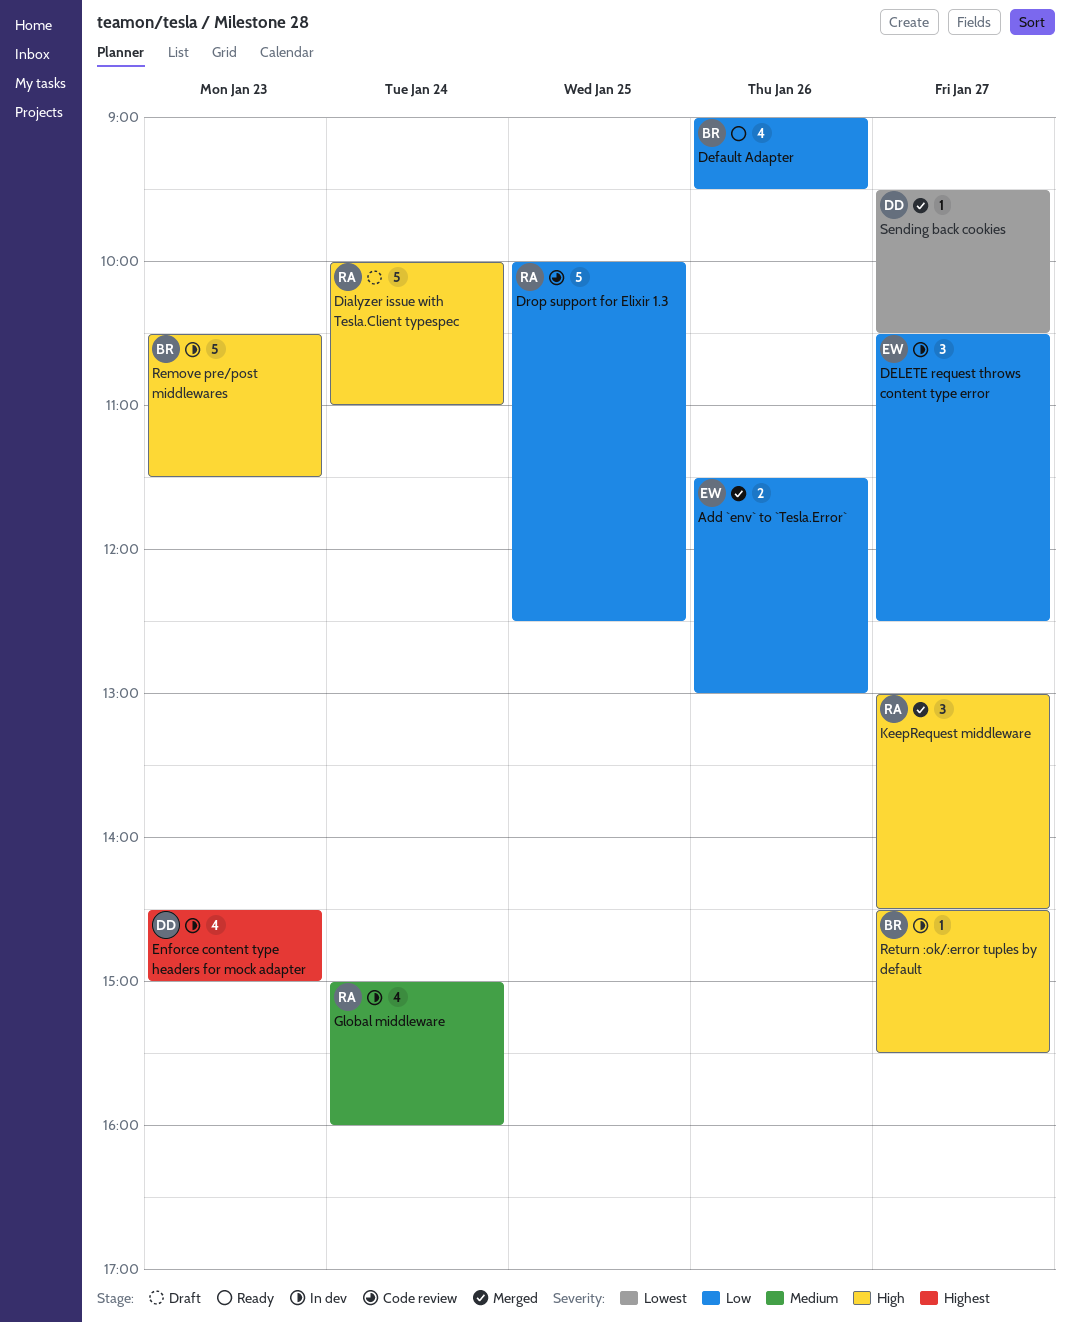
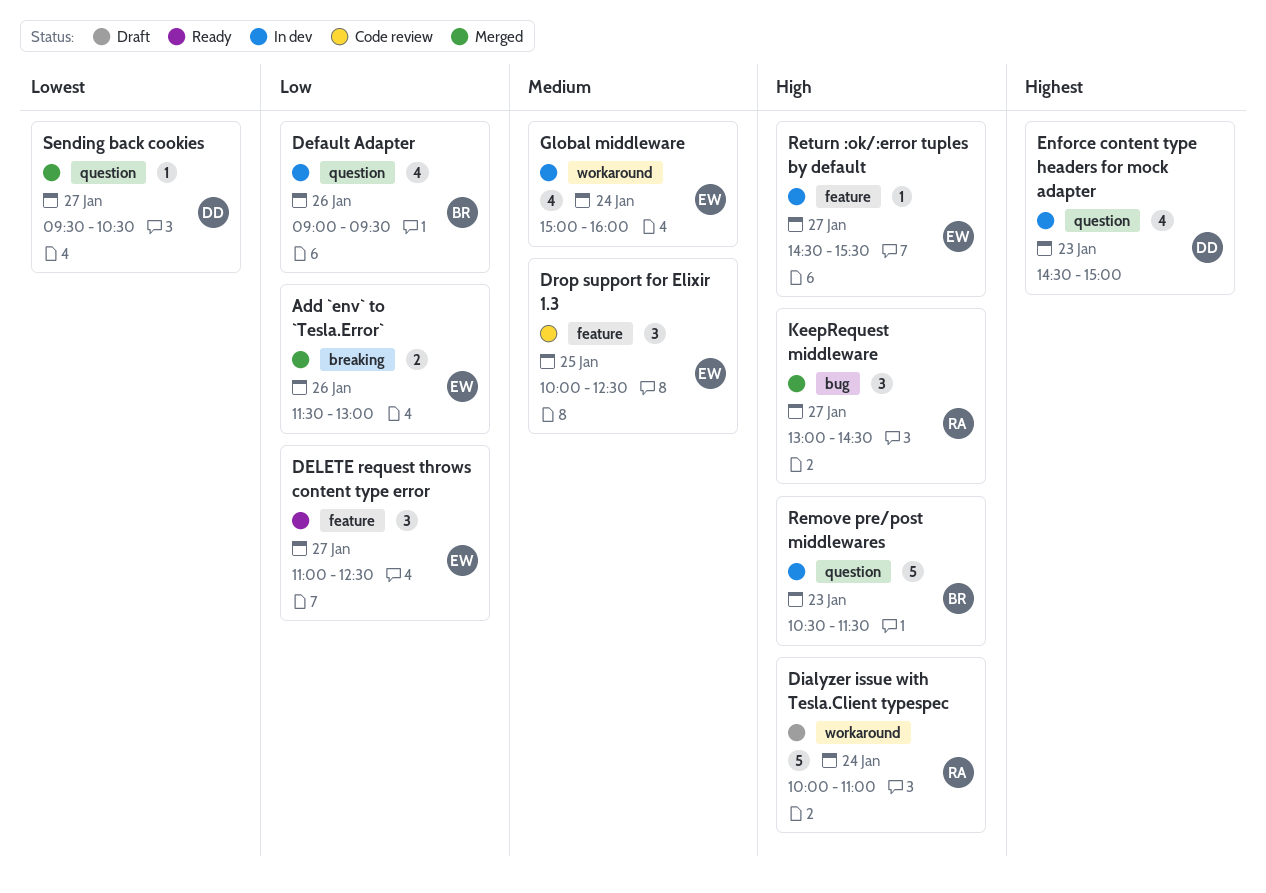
Default Adapter, status: Ready -> In dev
DELETE request throws content type error, status: In dev -> Ready
DELETE request throws content type error, begins: 10:30 -> 11:00
Drop support for Elixir 1.3, owner: RA -> EW
Drop support for Elixir 1.3, priority: Low -> Medium
Drop support for Elixir 1.3, estimate: 5 -> 3
Global middleware, owner: RA -> EW
Return :ok/:error tuples by default, owner: BR -> EW

